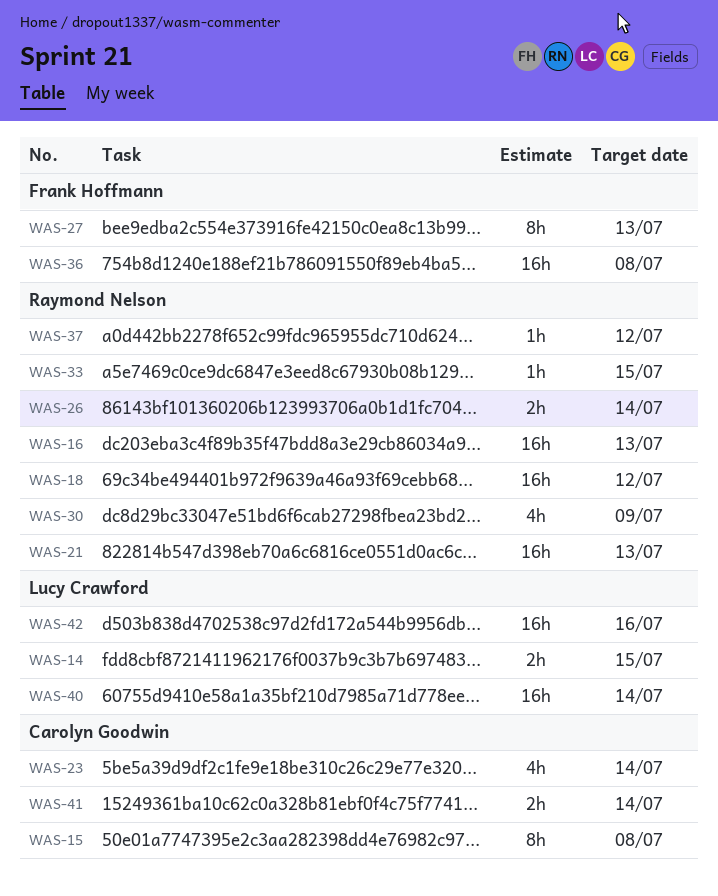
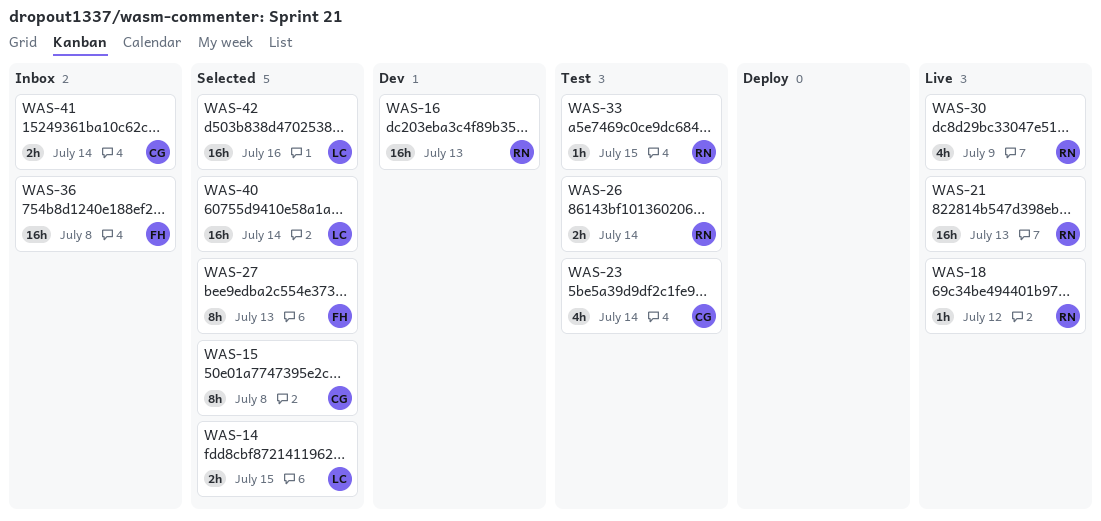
WAS-18, estimate: 16h -> 1h
WAS-37: present -> none

